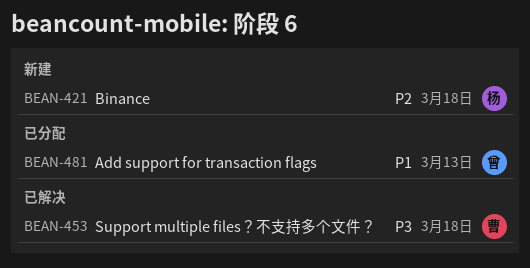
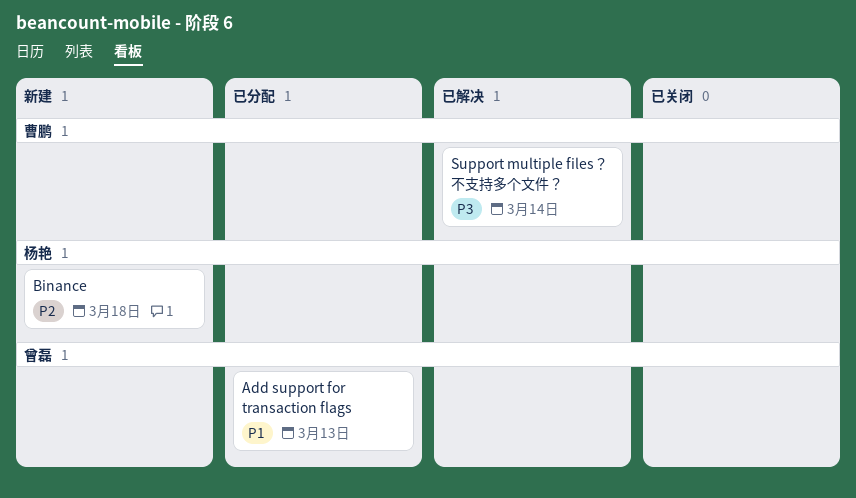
Support multiple files？不支持多个文件？, due: Mar 18 -> Mar 14

